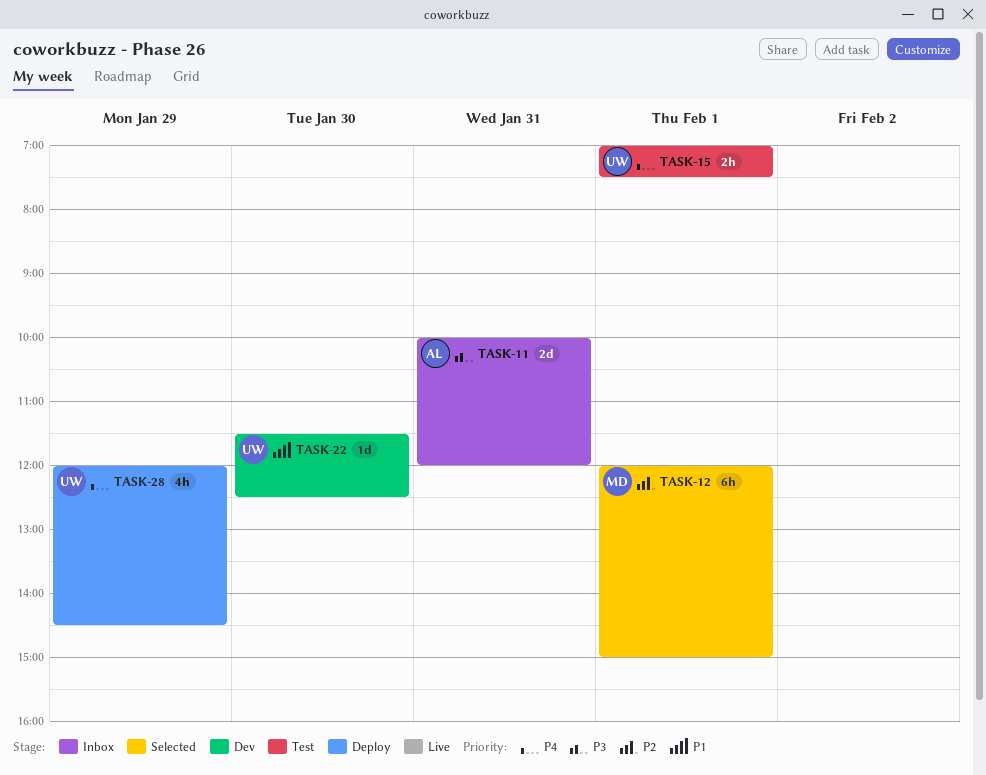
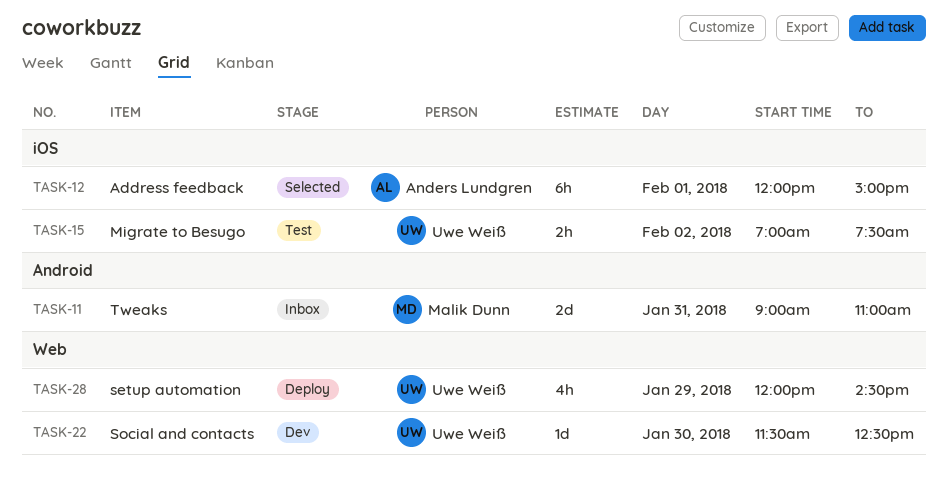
TASK-11, owner: Anders Lundgren -> Malik Dunn
TASK-11, begins: 10:00 -> 09:00
TASK-11, ends: 12:00 -> 11:00
TASK-12, owner: Malik Dunn -> Anders Lundgren
TASK-15, day: Feb 1 -> Feb 2

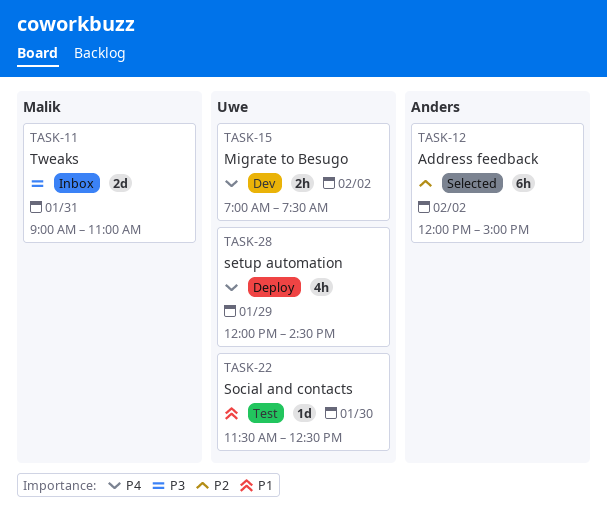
TASK-12, day: Feb 1 -> Feb 2
TASK-15, status: Test -> Dev
TASK-22, status: Dev -> Test

